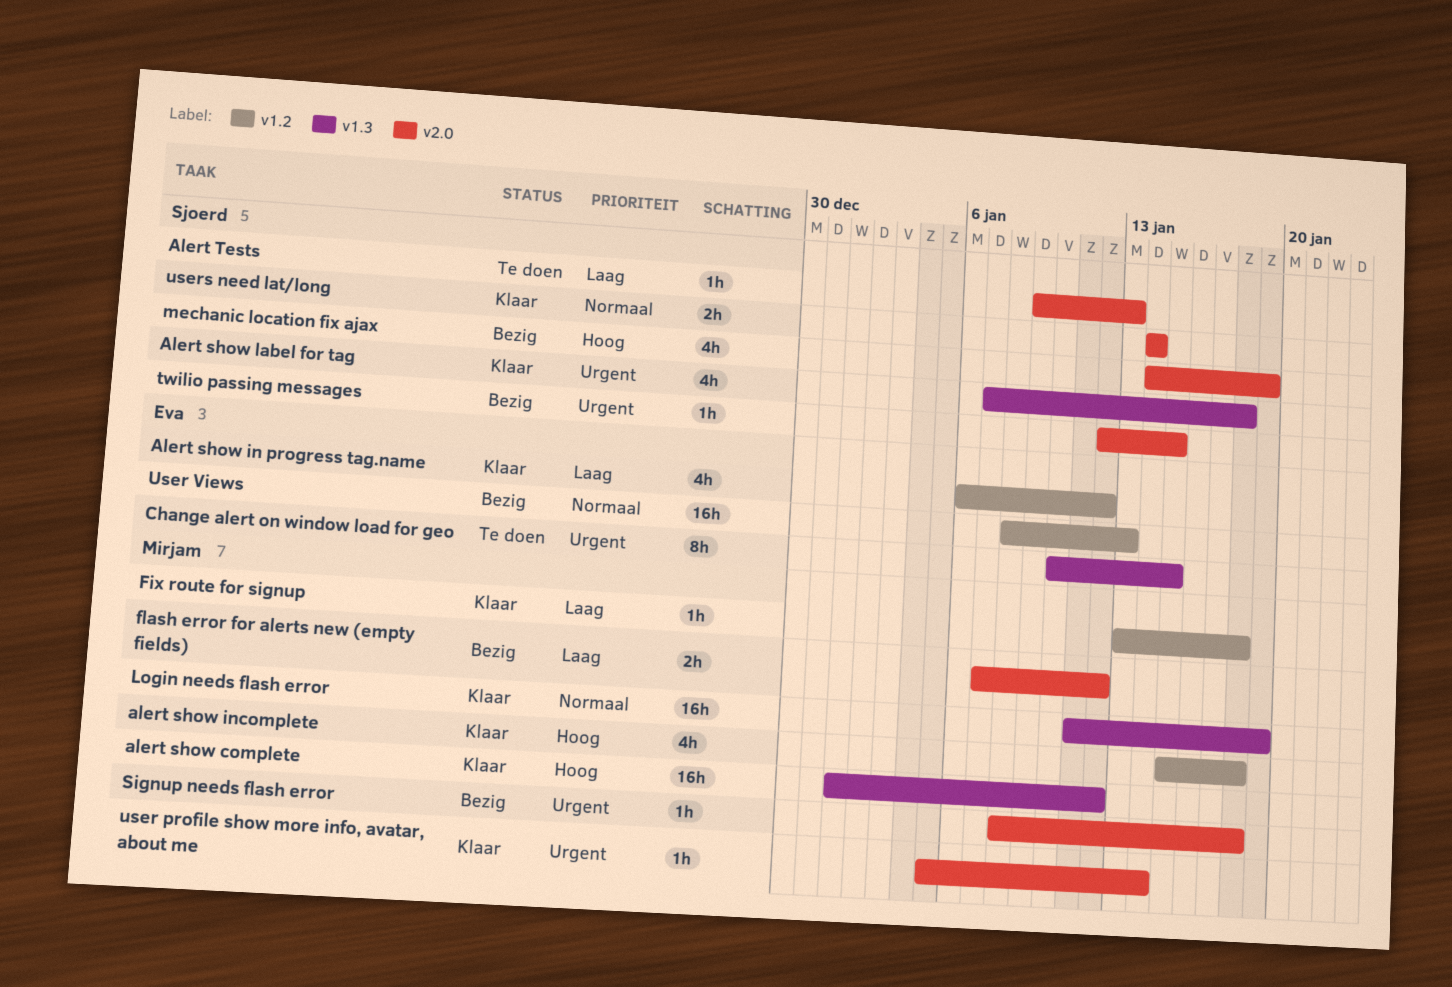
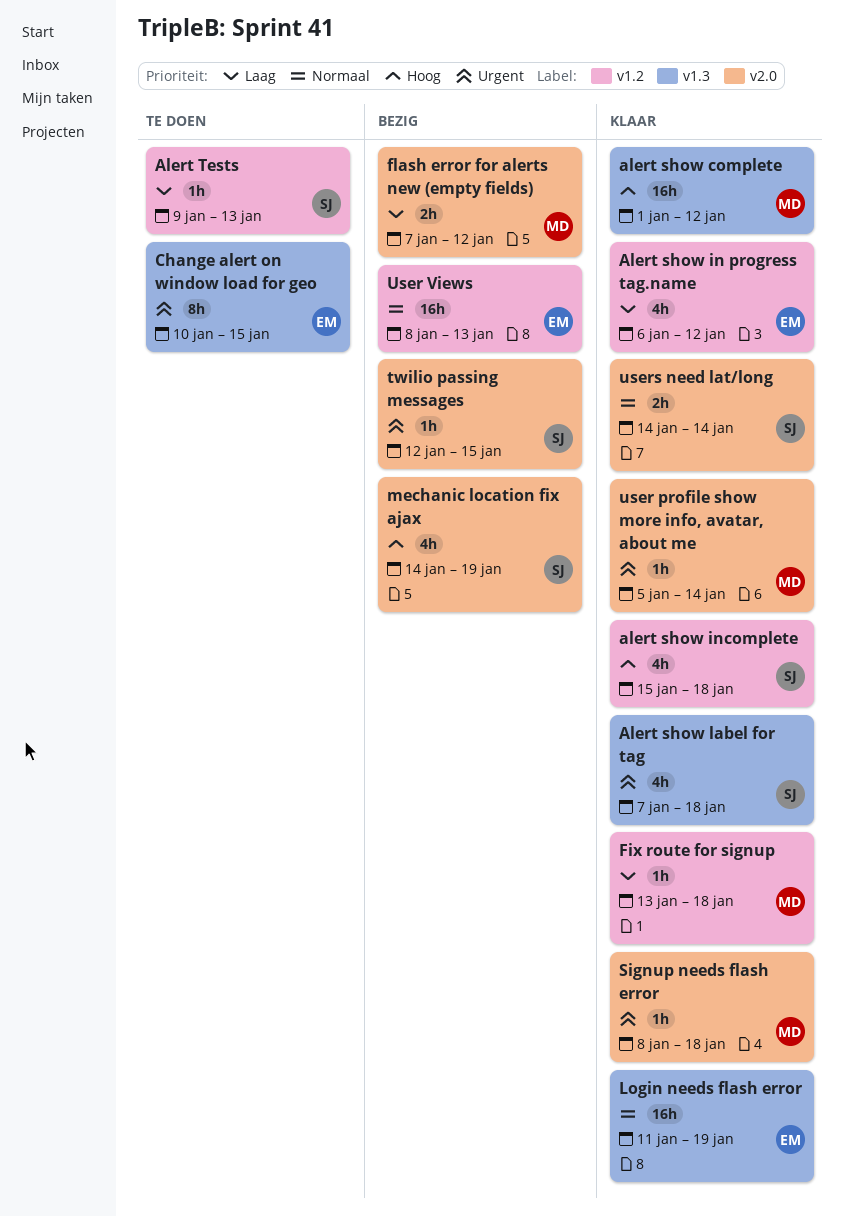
alert show incomplete, owner: Mirjam -> Sjoerd
Alert Tests, label: v2.0 -> v1.2
Login needs flash error, owner: Mirjam -> Eva
Signup needs flash error, status: Bezig -> Klaar

